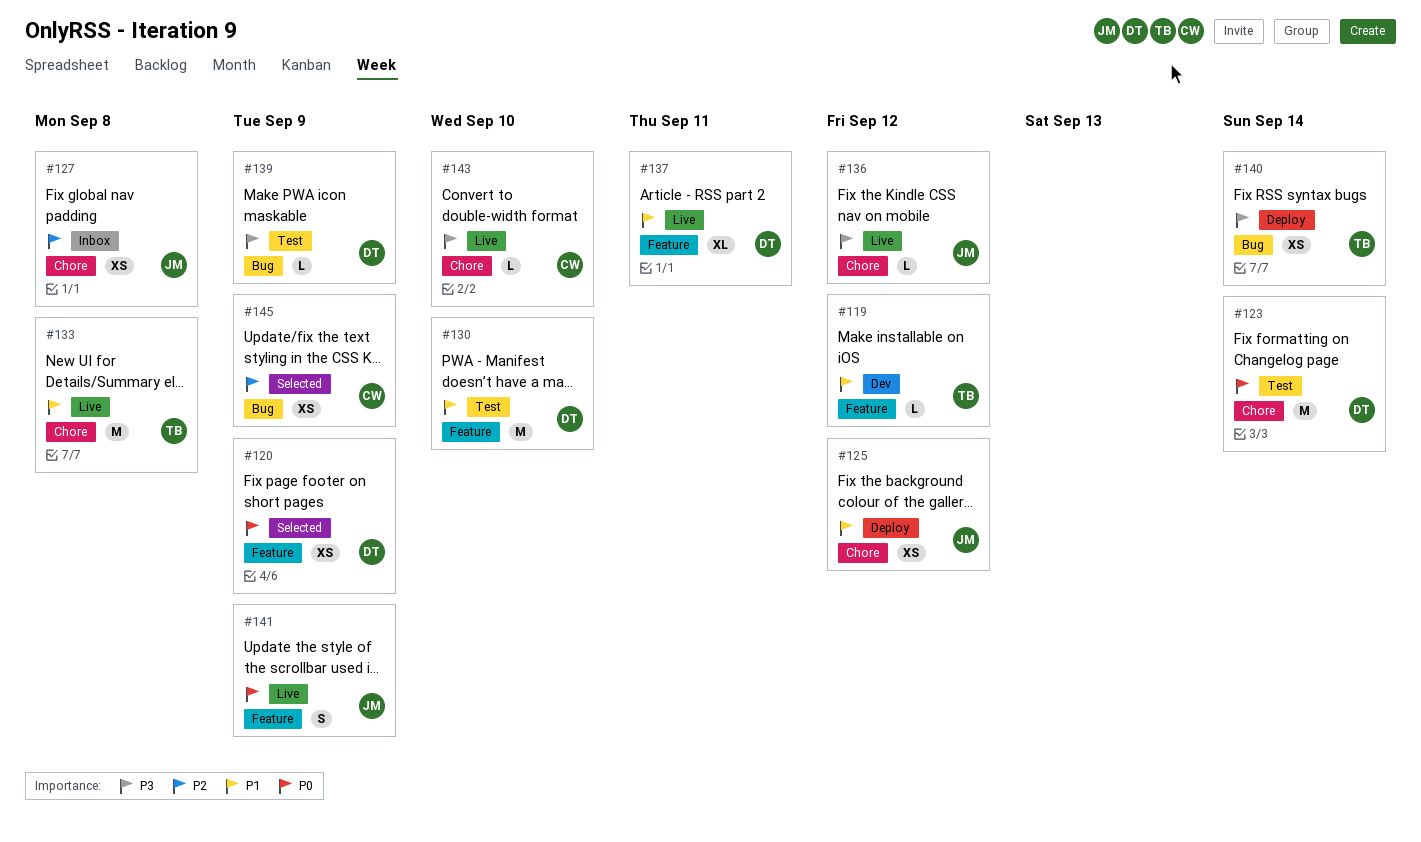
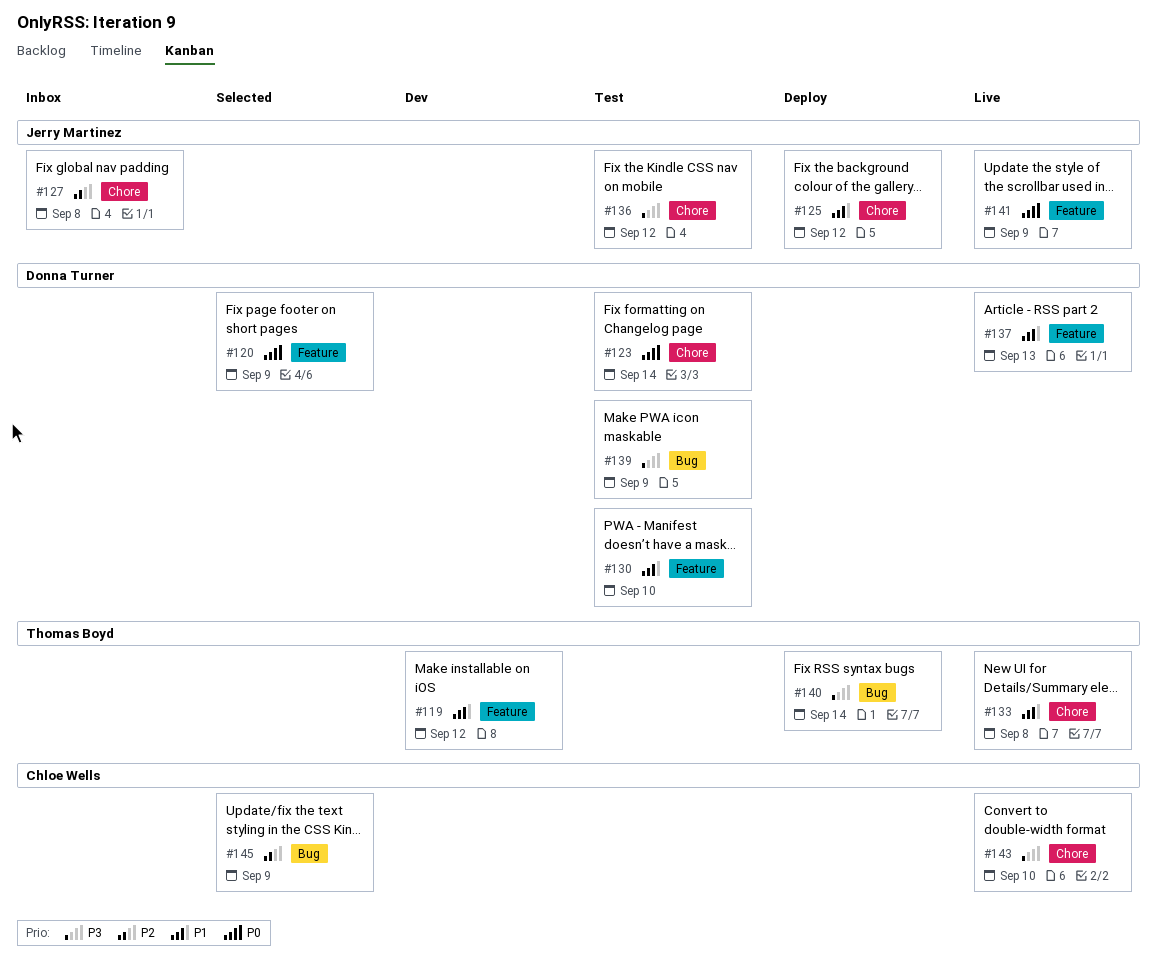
#136, status: Live -> Test
#137, due: Sep 11 -> Sep 13

